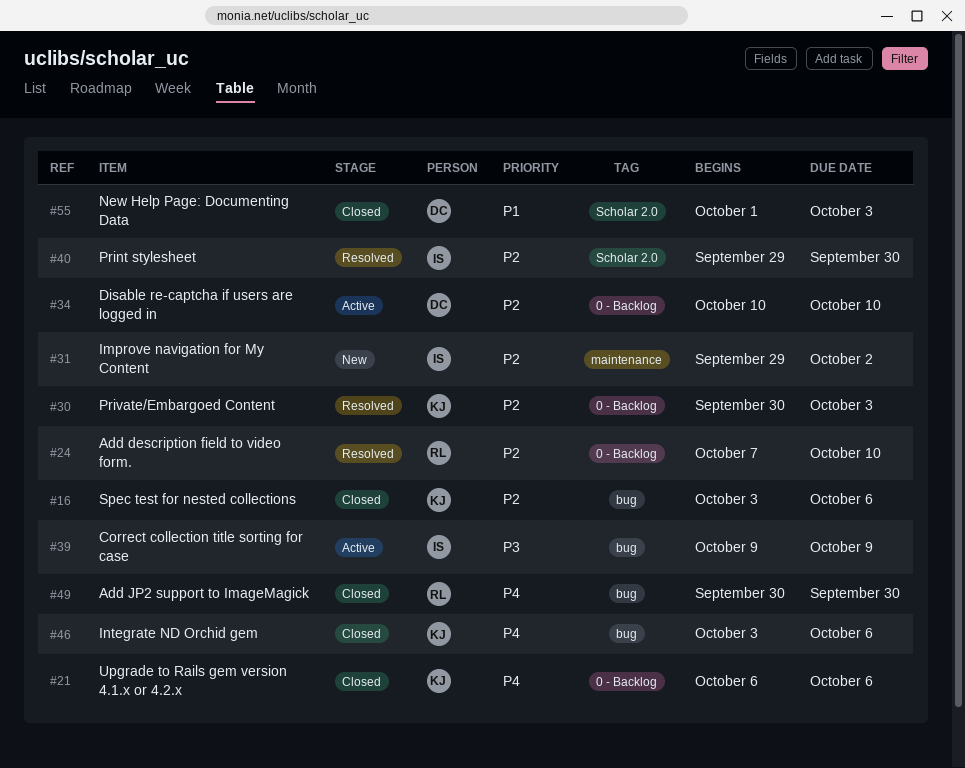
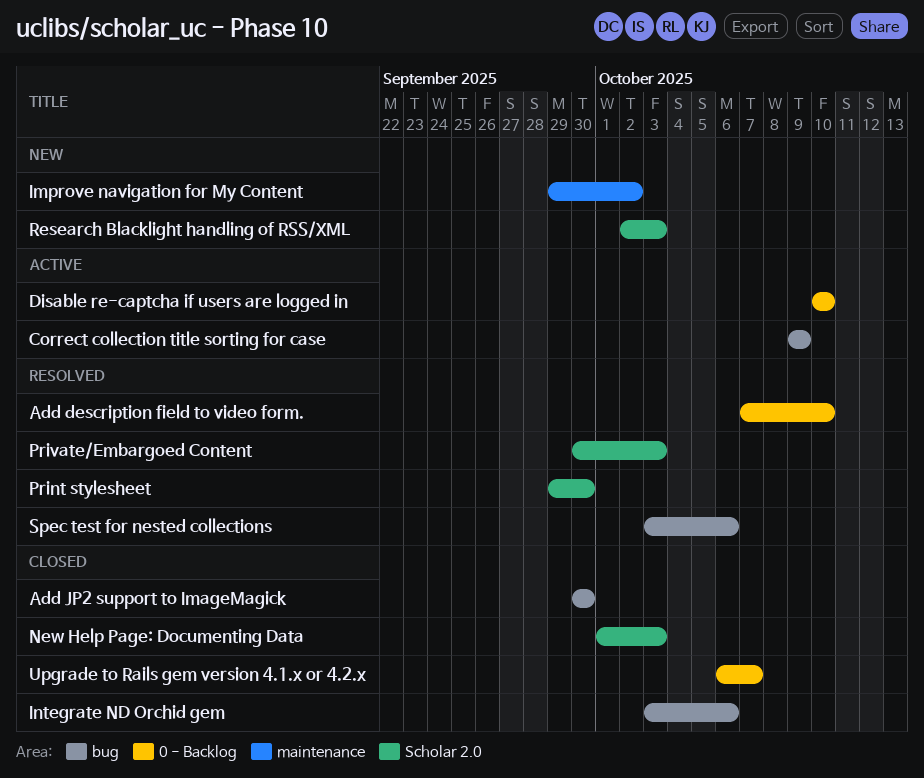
Private/Embargoed Content, label: 0 - Backlog -> Scholar 2.0
Research Blacklight handling of RSS/XML: none -> present
Spec test for nested collections, status: Closed -> Resolved
Upgrade to Rails gem version 4.1.x or 4.2.x, due: Oct 6 -> Oct 7

